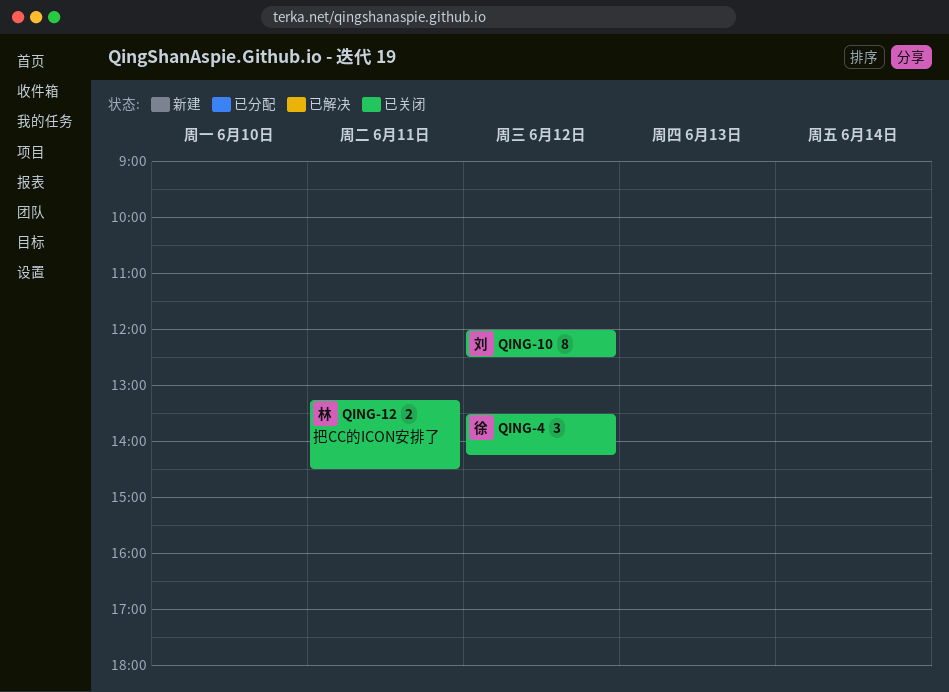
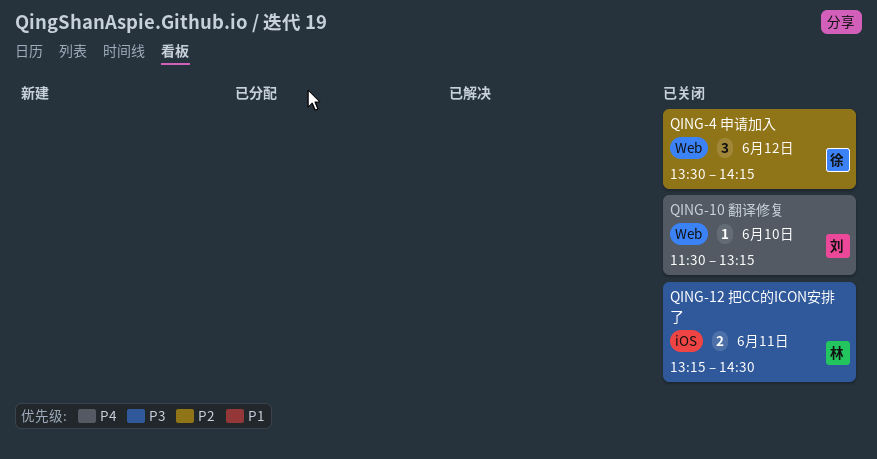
QING-10, estimate: 8 -> 1
QING-10, day: Jun 12 -> Jun 10
QING-10, begins: 12:00 -> 11:30
QING-10, ends: 12:30 -> 13:15

